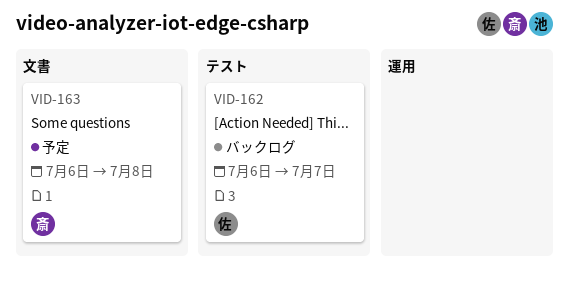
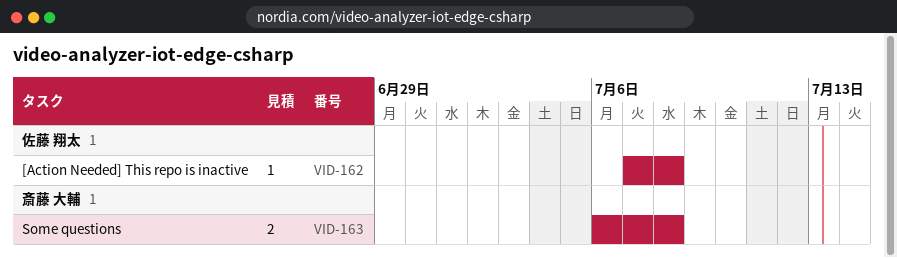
VID-162, start: Jul 6 -> Jul 7
VID-162, due: Jul 7 -> Jul 8

